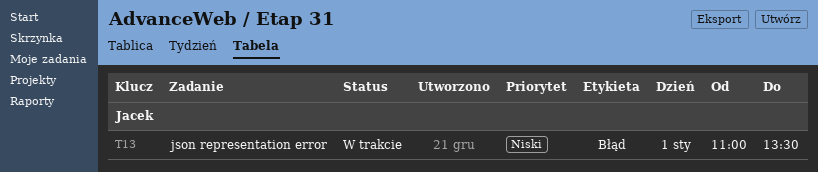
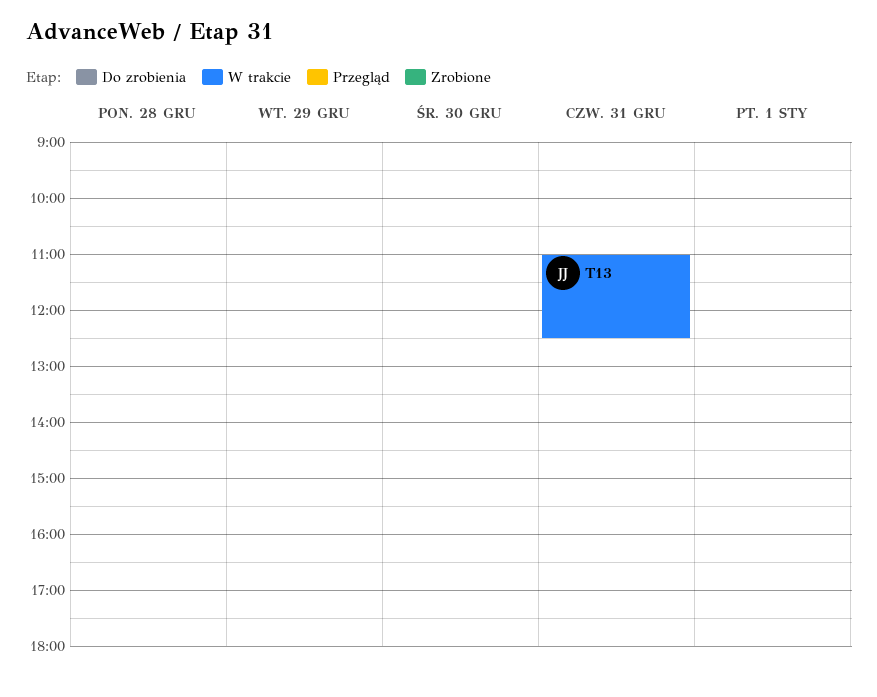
T13, day: Jan 1 -> Dec 31
T13, ends: 13:30 -> 12:30

